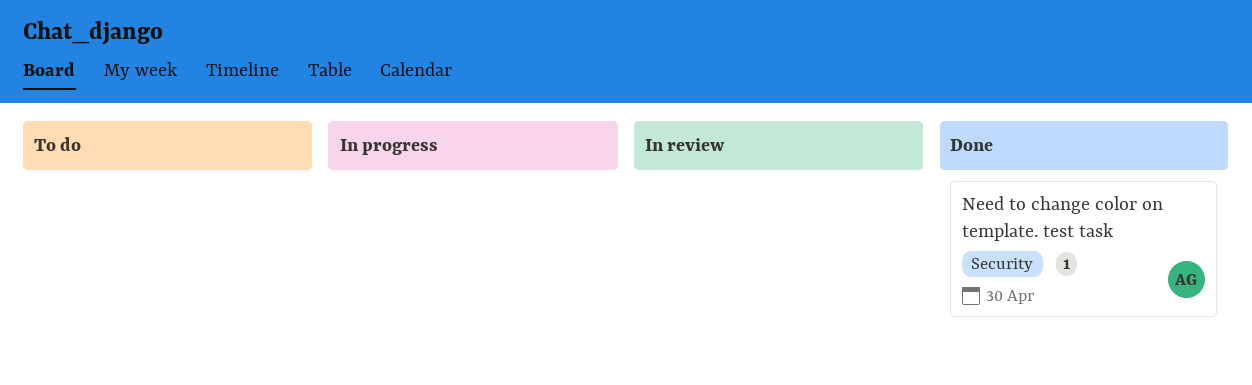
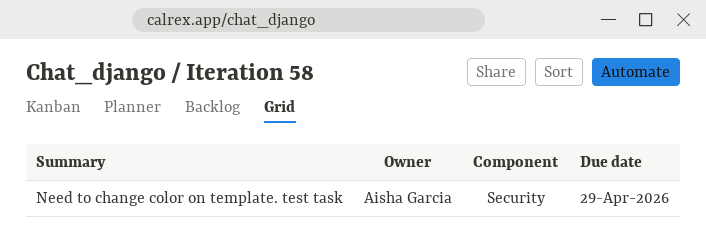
Need to change color on template. test task, due: Apr 30 -> Apr 29

